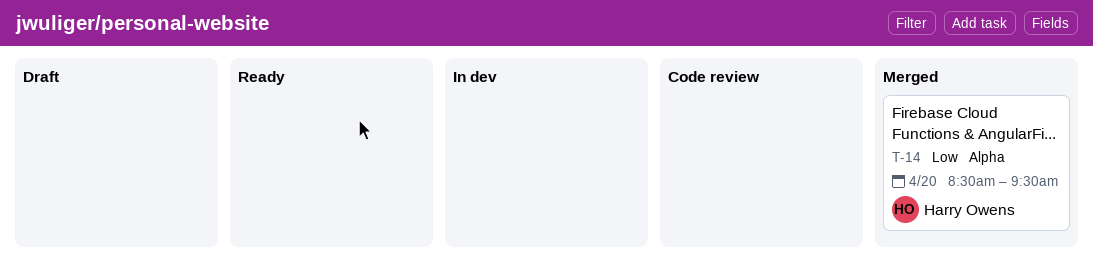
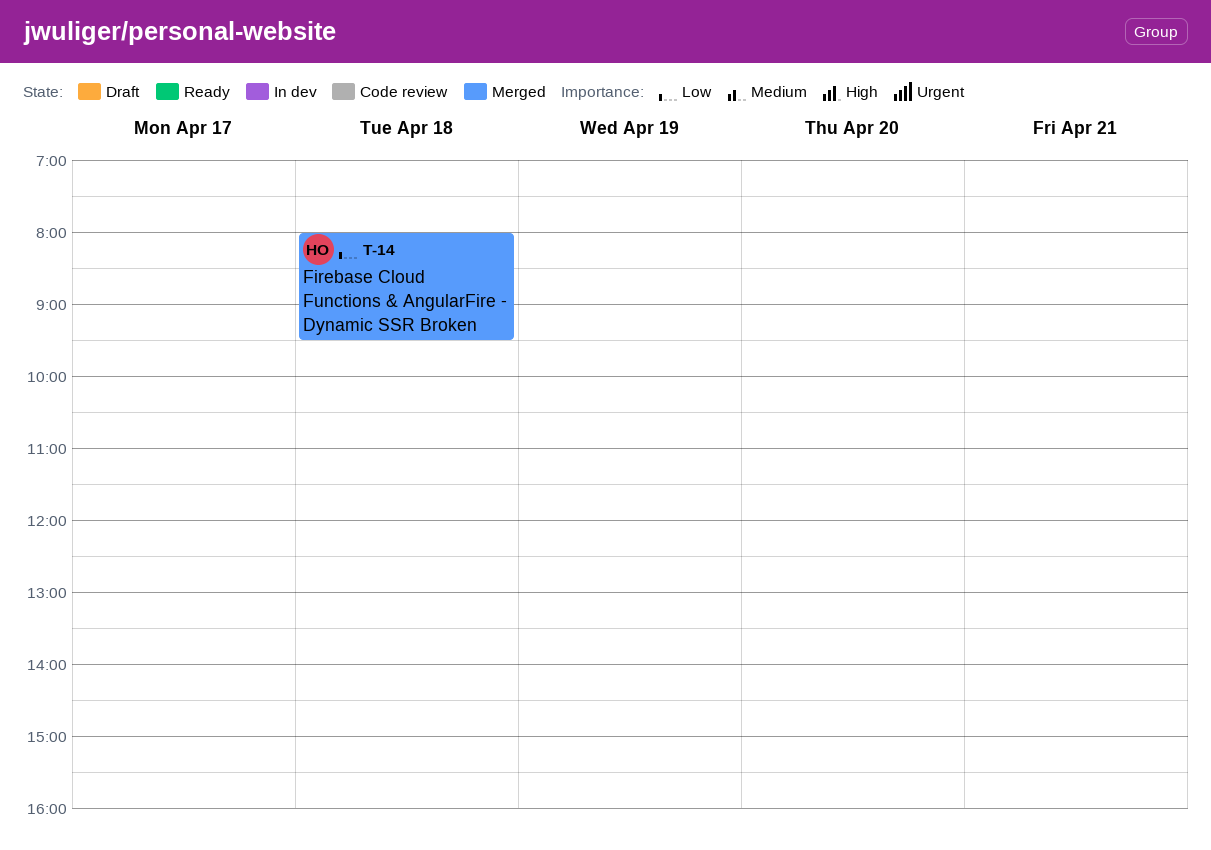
T-14, day: Apr 20 -> Apr 18
T-14, begins: 08:30 -> 08:00

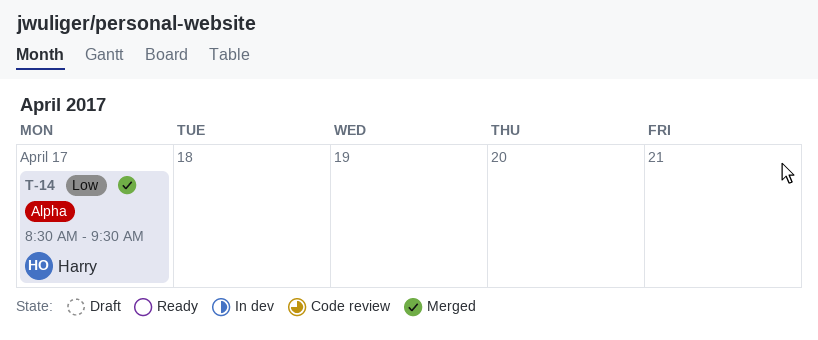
T-14, day: Apr 18 -> Apr 17
T-14, begins: 08:00 -> 08:30

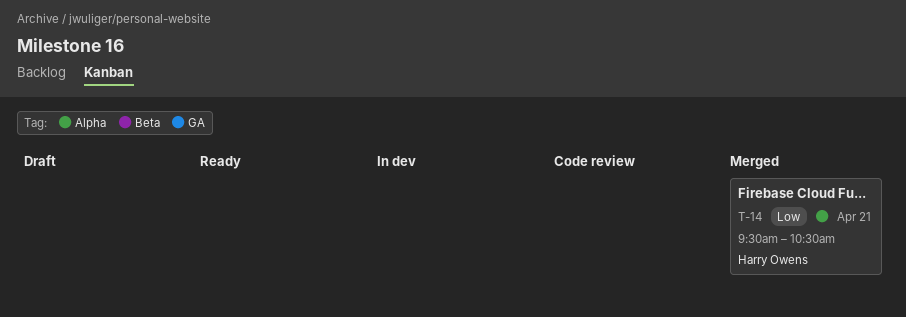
T-14, day: Apr 17 -> Apr 21
T-14, begins: 08:30 -> 09:30
T-14, ends: 09:30 -> 10:30

